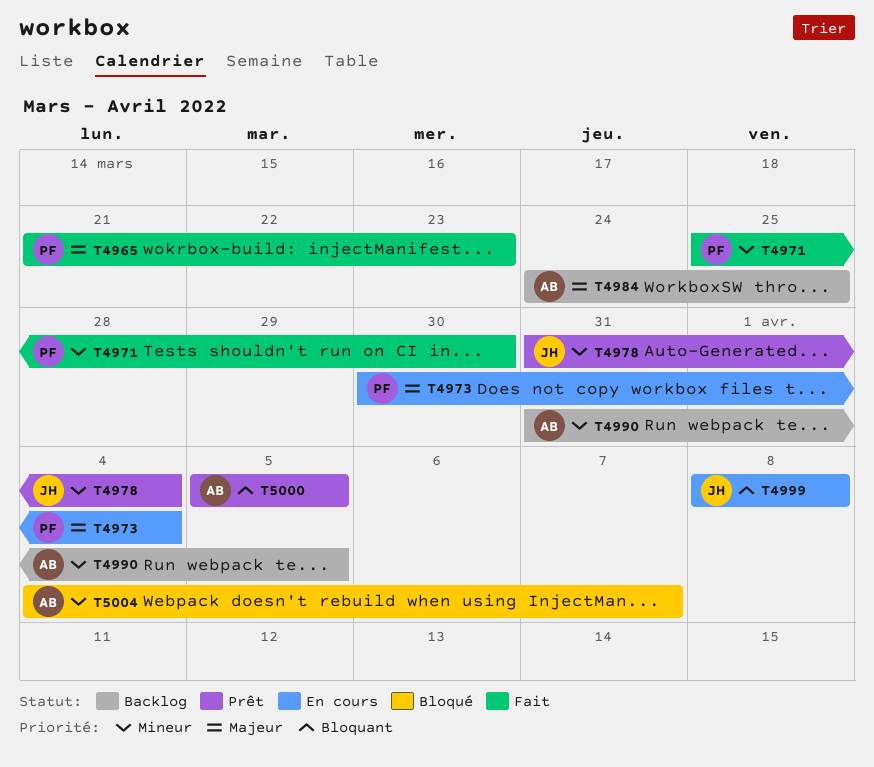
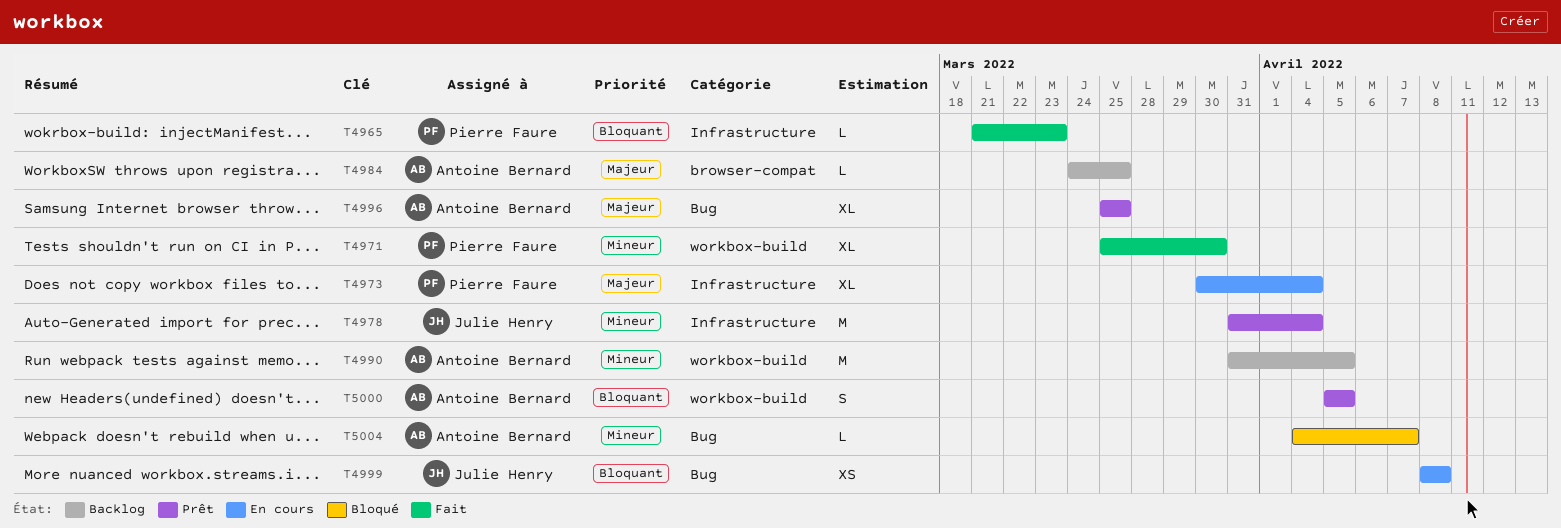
T4965, priority: Majeur -> Bloquant
T4996: none -> present

